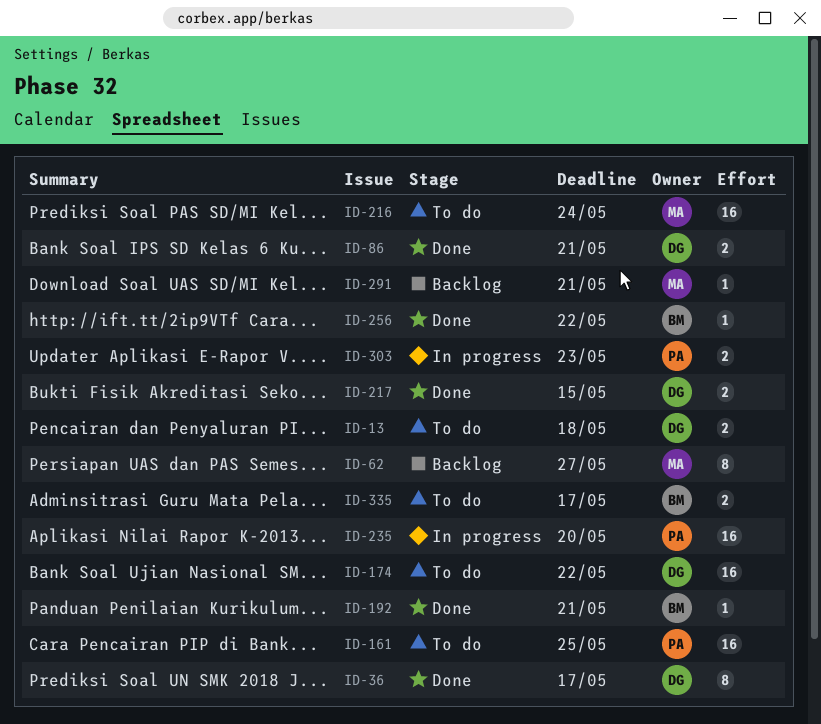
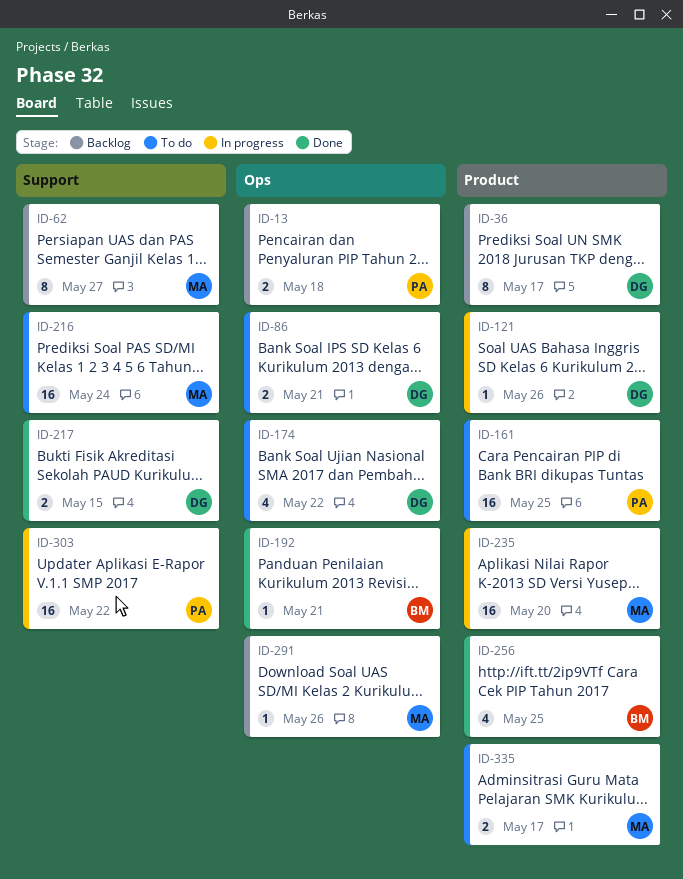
ID-13, status: To do -> Backlog
ID-13, owner: DG -> PA
ID-36, status: Done -> Backlog
ID-86, status: Done -> To do
ID-121: none -> present
ID-174, estimate: 16 -> 4
ID-235, owner: PA -> MA
ID-256, estimate: 1 -> 4
ID-256, due: May 22 -> May 25
ID-291, due: May 21 -> May 26
ID-303, estimate: 2 -> 16
ID-303, due: May 23 -> May 22
ID-335, owner: BM -> MA

